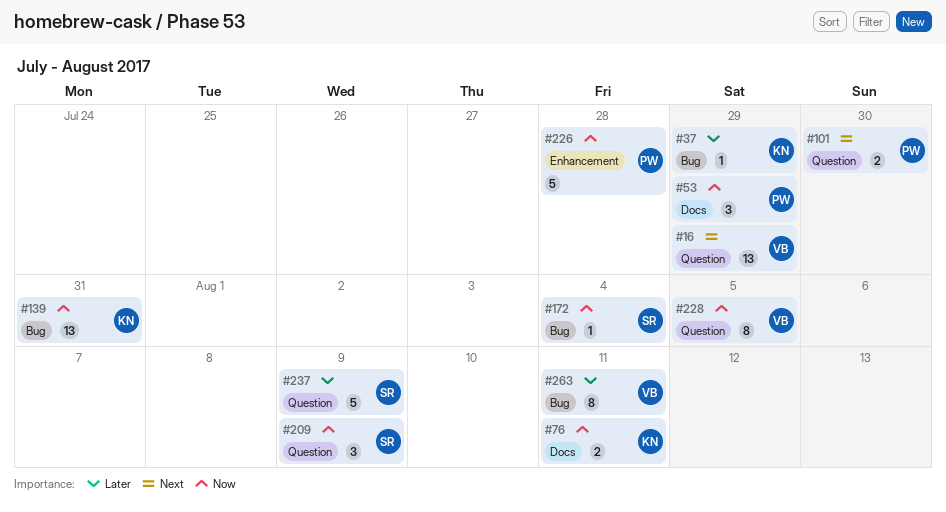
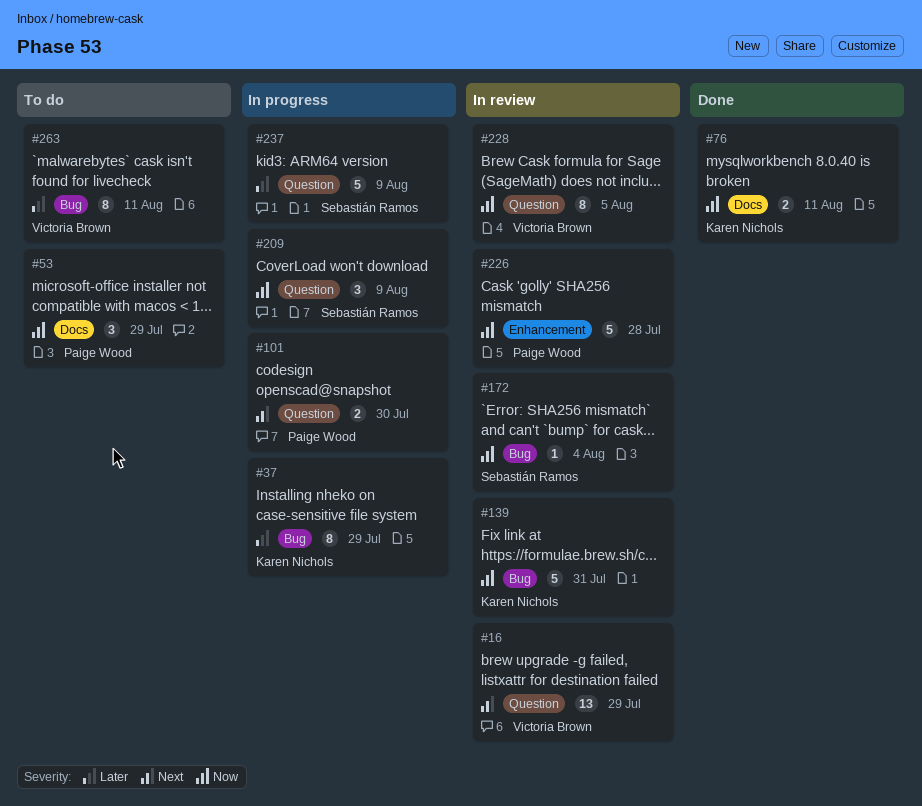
#37, estimate: 1 -> 8
#139, estimate: 13 -> 5

